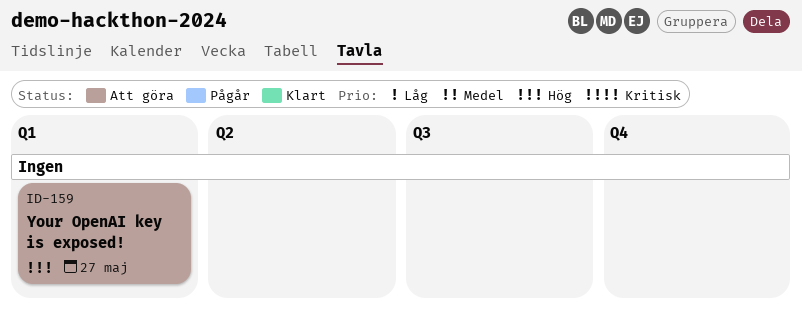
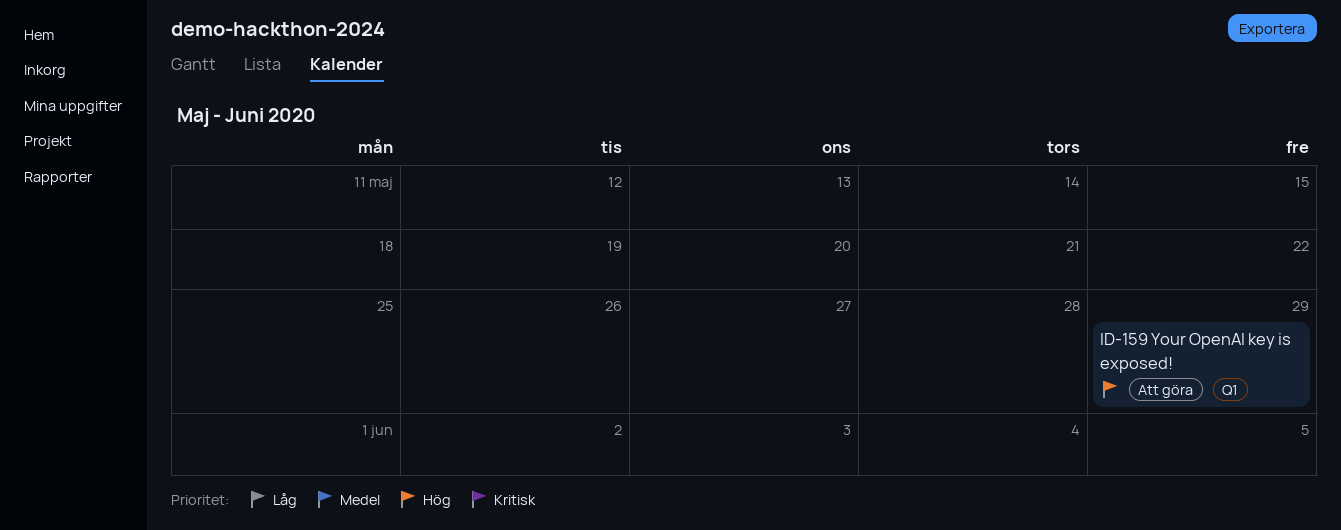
ID-159, due: May 27 -> May 29

